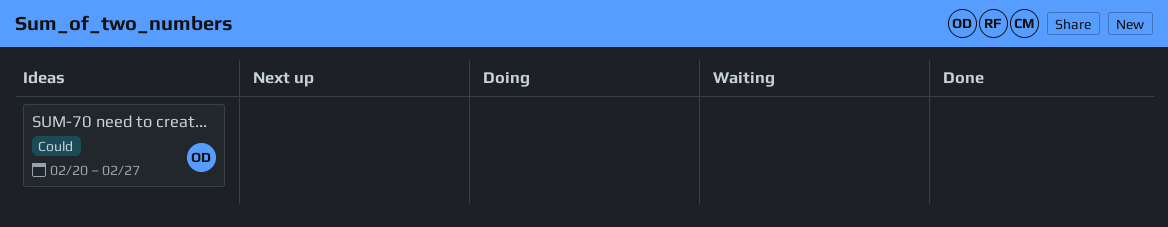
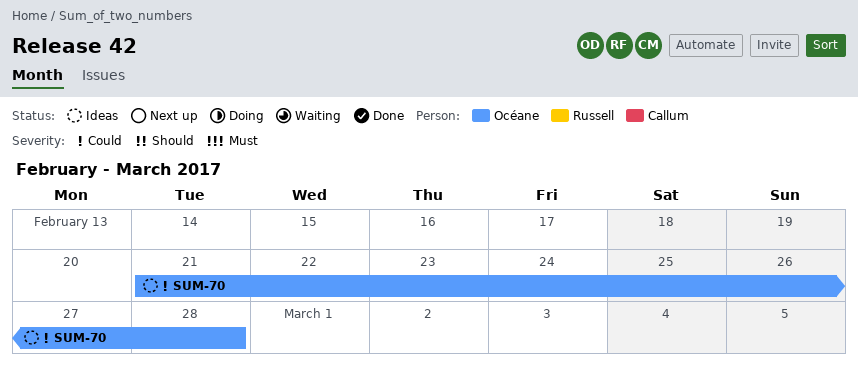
SUM-70, start: Feb 20 -> Feb 21
SUM-70, due: Feb 27 -> Feb 28

